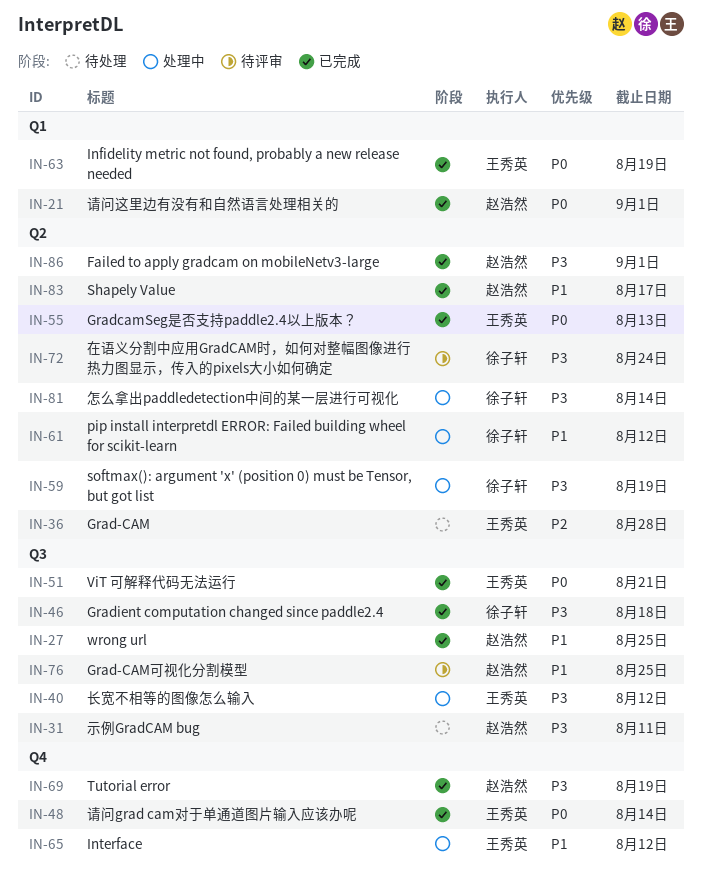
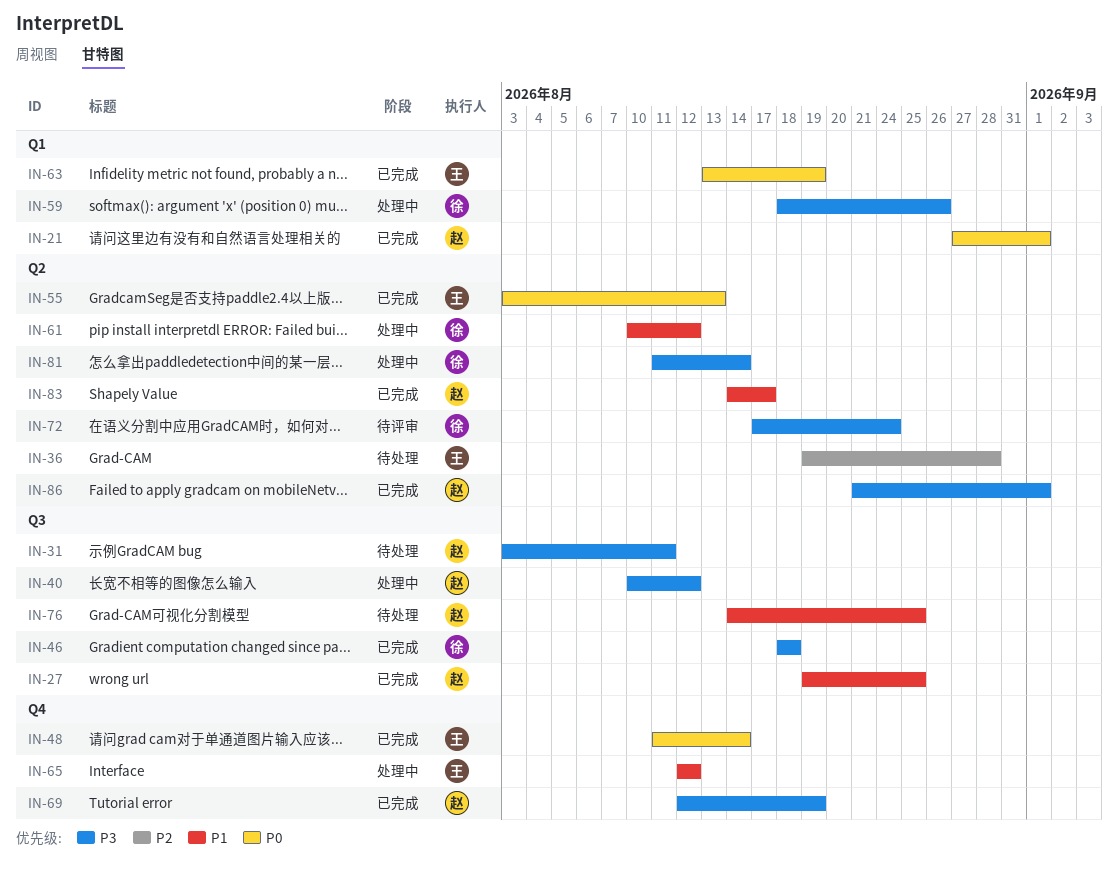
IN-40, owner: 王秀英 -> 赵浩然
IN-51: present -> none
IN-59, label: Q2 -> Q1
IN-59, due: Aug 19 -> Aug 26
IN-76, status: 待评审 -> 待处理

